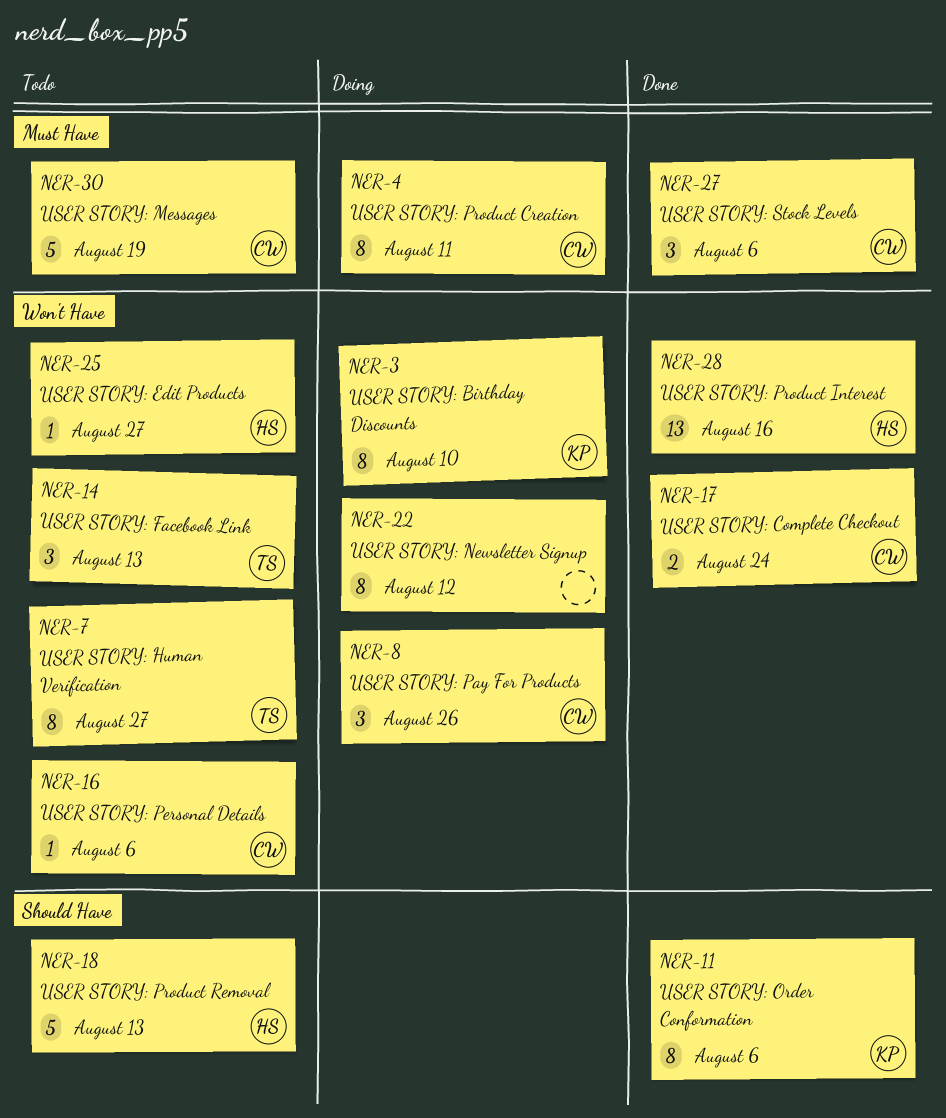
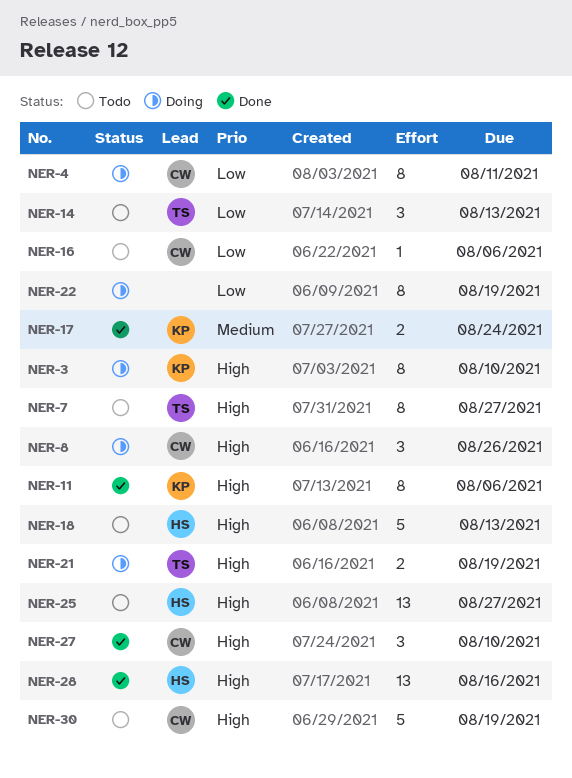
NER-17, owner: CW -> KP
NER-21: none -> present
NER-22, due: Aug 12 -> Aug 19
NER-25, estimate: 1 -> 13
NER-27, due: Aug 6 -> Aug 10

